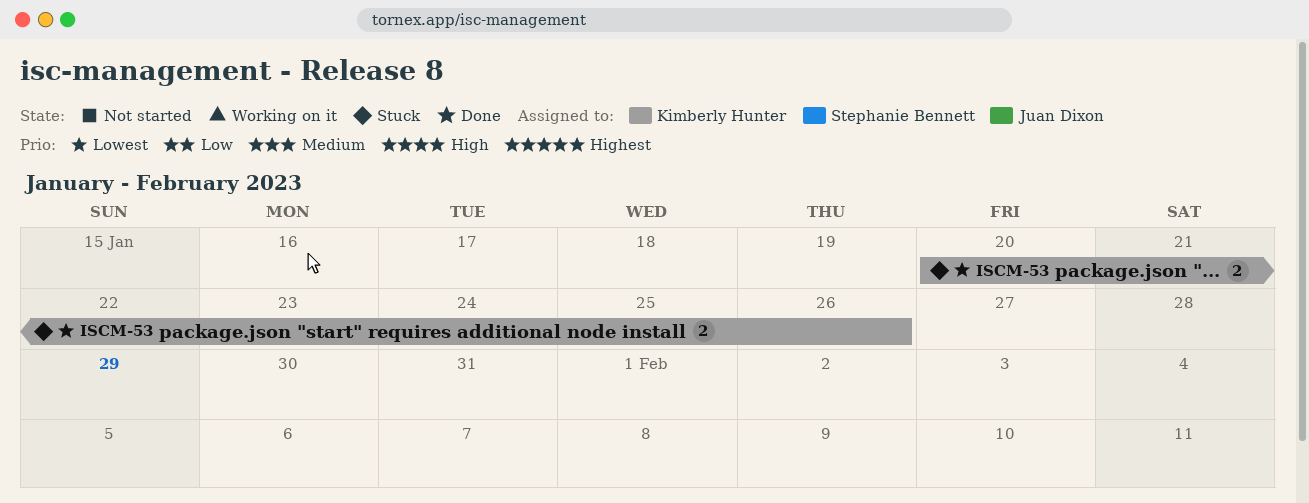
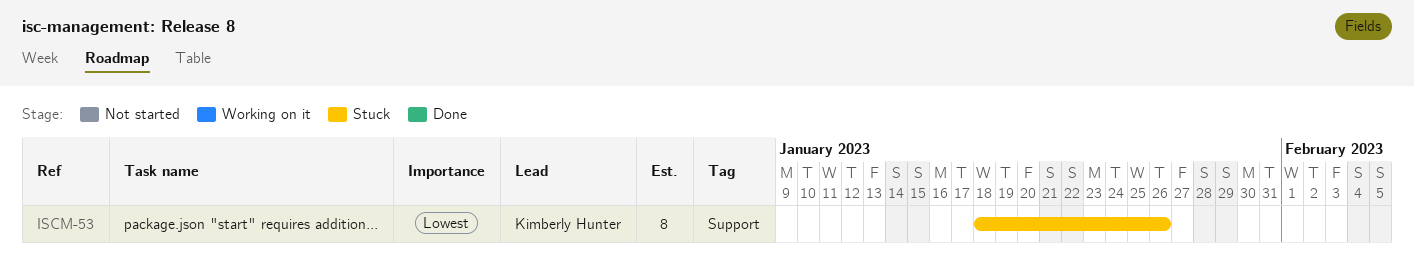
ISCM-53, estimate: 2 -> 8
ISCM-53, start: Jan 20 -> Jan 18

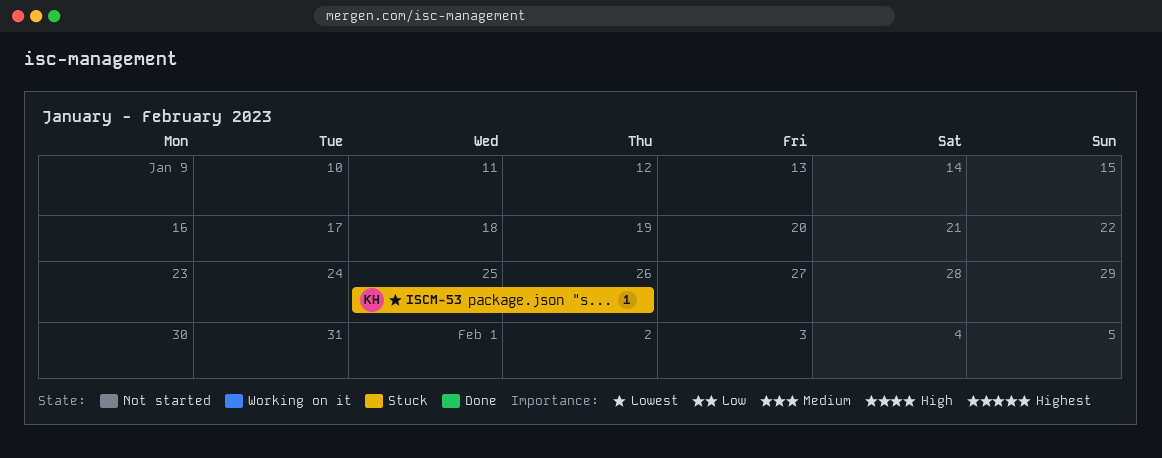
ISCM-53, estimate: 8 -> 1
ISCM-53, start: Jan 18 -> Jan 25

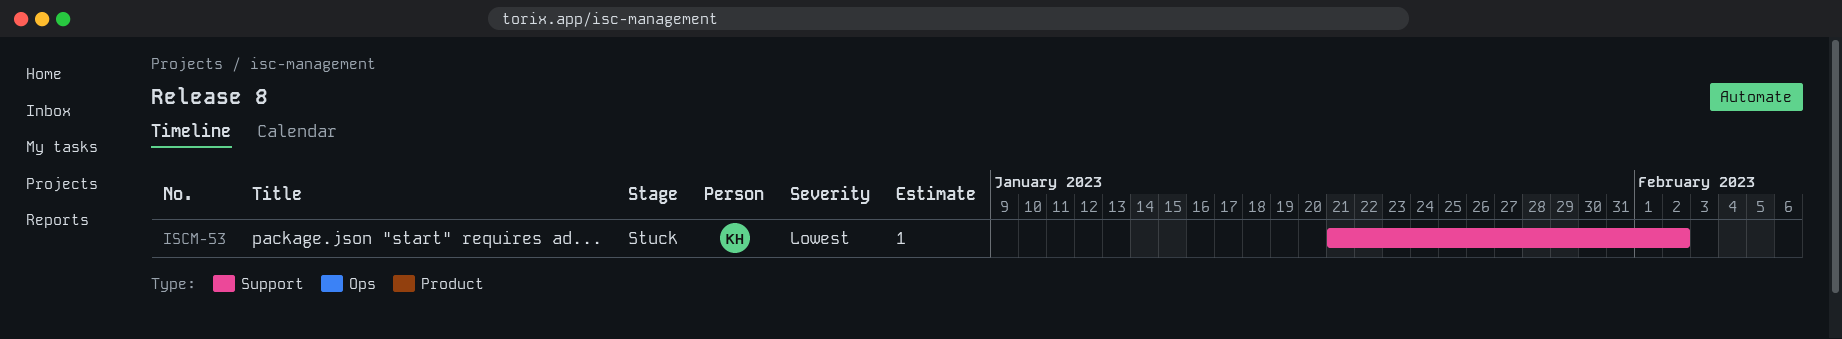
ISCM-53, start: Jan 25 -> Jan 21
ISCM-53, due: Jan 26 -> Feb 2

